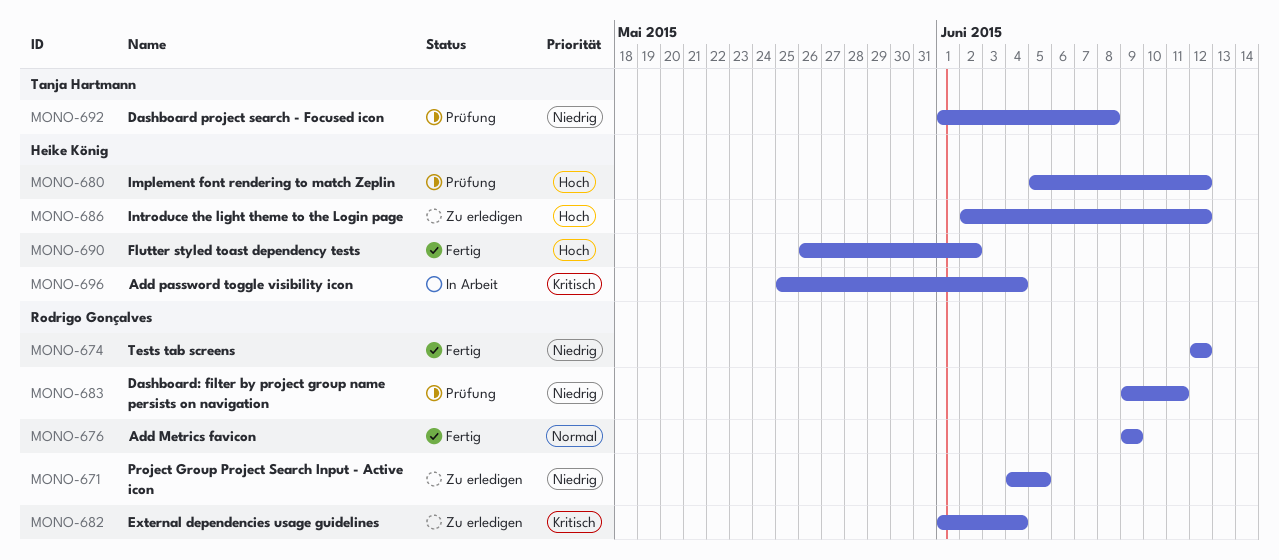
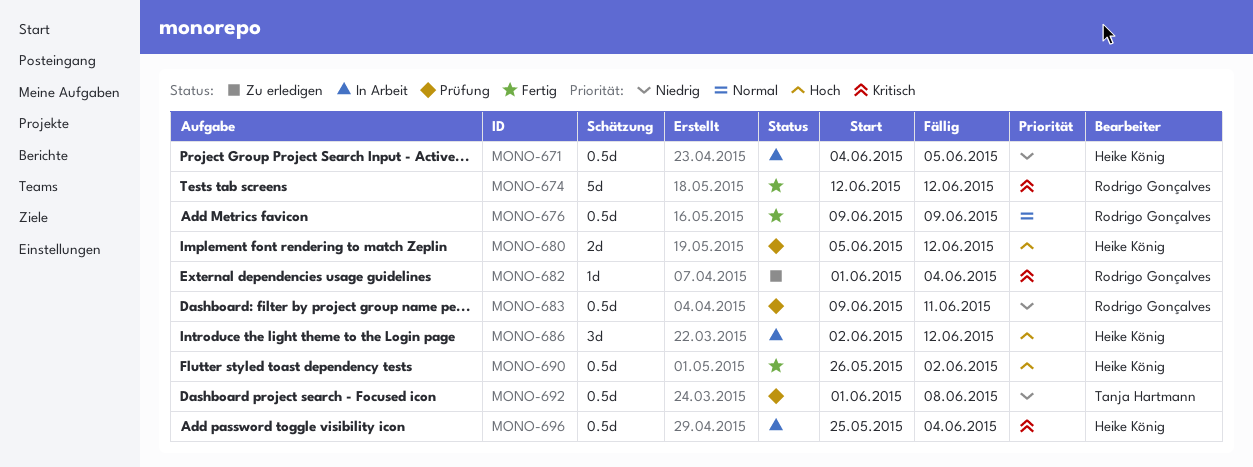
MONO-671, status: Zu erledigen -> In Arbeit
MONO-671, owner: Rodrigo Gonçalves -> Heike König
MONO-674, priority: Niedrig -> Kritisch
MONO-686, status: Zu erledigen -> In Arbeit

